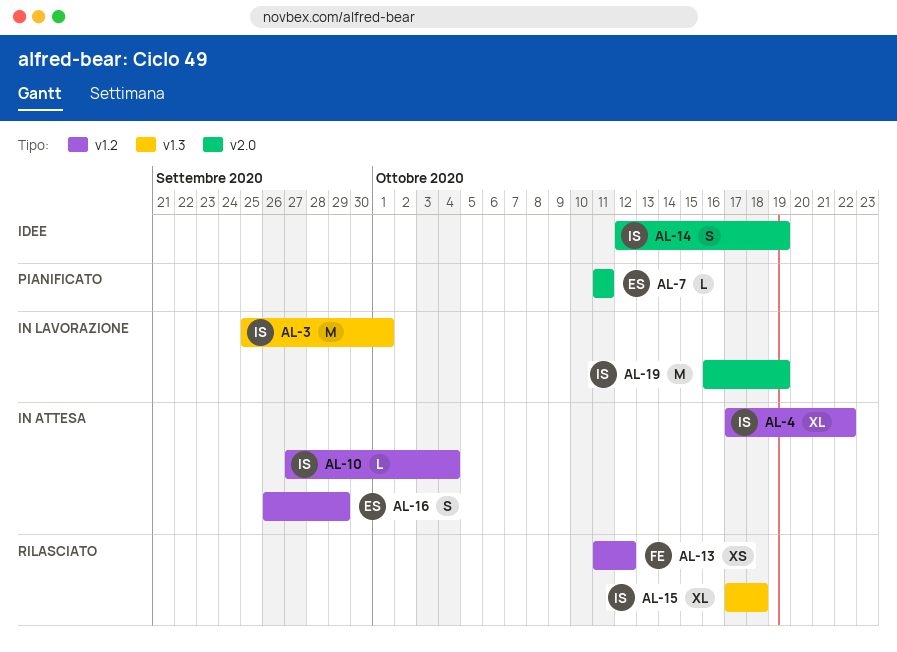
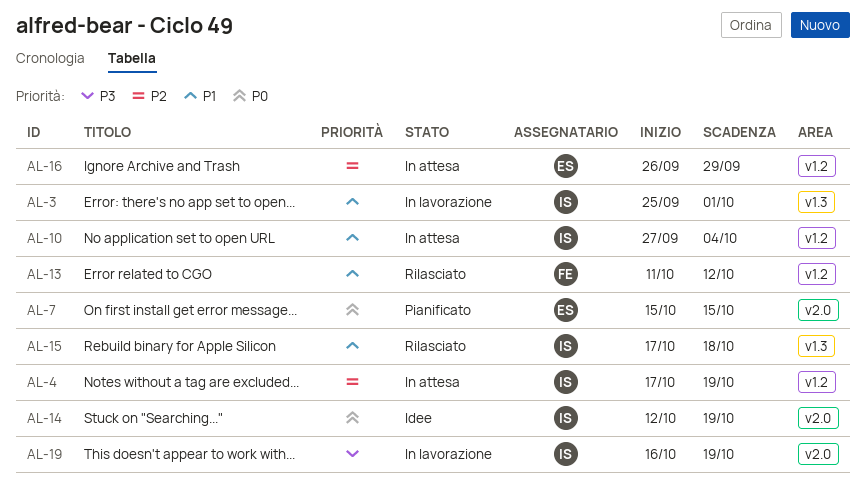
AL-4, due: Oct 22 -> Oct 19
AL-7, start: Oct 11 -> Oct 15
AL-7, due: Oct 11 -> Oct 15

